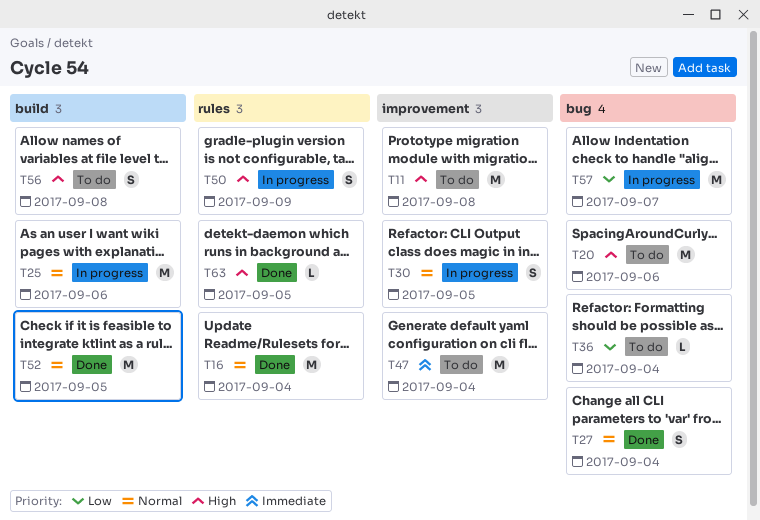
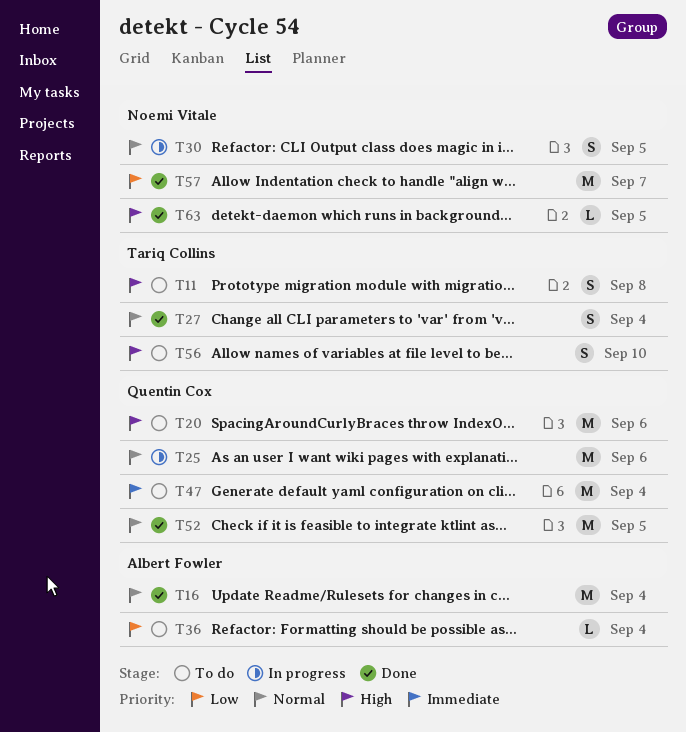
T11, estimate: M -> S
T50: present -> none
T56, due: Sep 8 -> Sep 10
T57, status: In progress -> Done

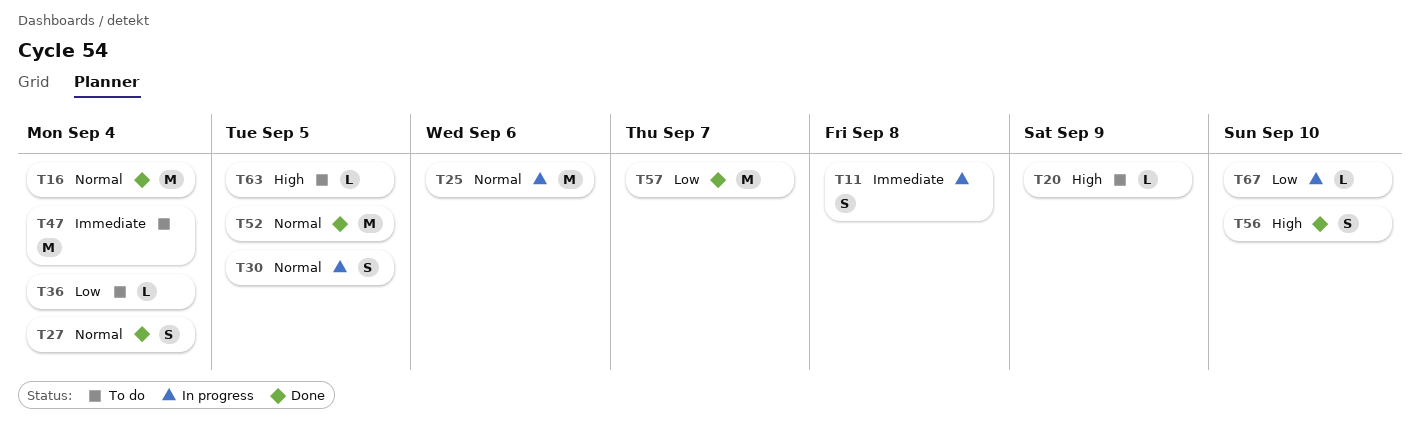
T11, status: To do -> In progress
T11, priority: High -> Immediate
T20, estimate: M -> L
T20, due: Sep 6 -> Sep 9
T56, status: To do -> Done
T63, status: Done -> To do
T67: none -> present

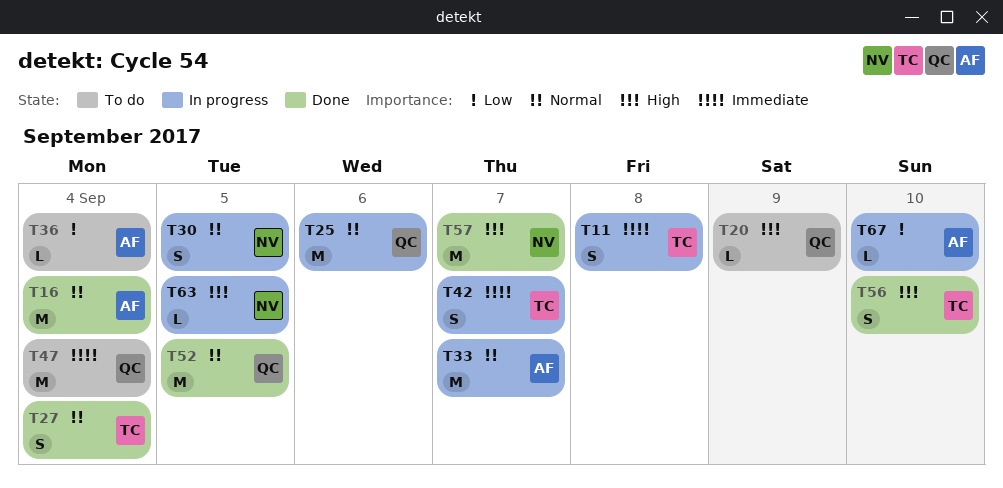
T33: none -> present
T42: none -> present
T57, priority: Low -> High
T63, status: To do -> In progress

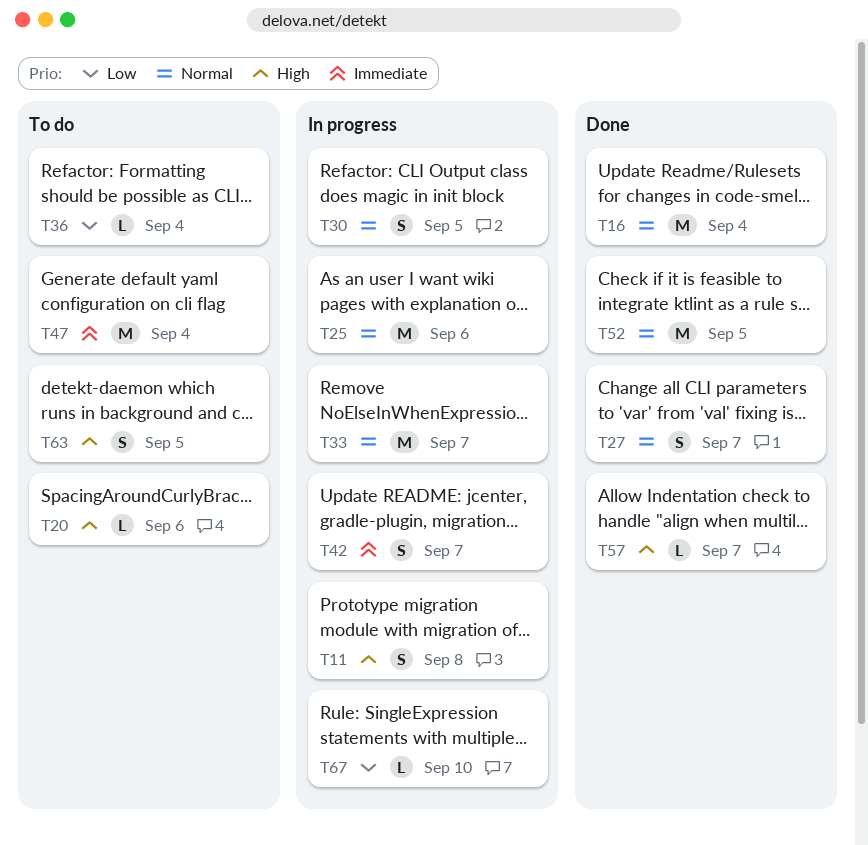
T11, priority: Immediate -> High
T20, due: Sep 9 -> Sep 6
T27, due: Sep 4 -> Sep 7
T56: present -> none
T57, estimate: M -> L
T63, status: In progress -> To do
T63, estimate: L -> S

